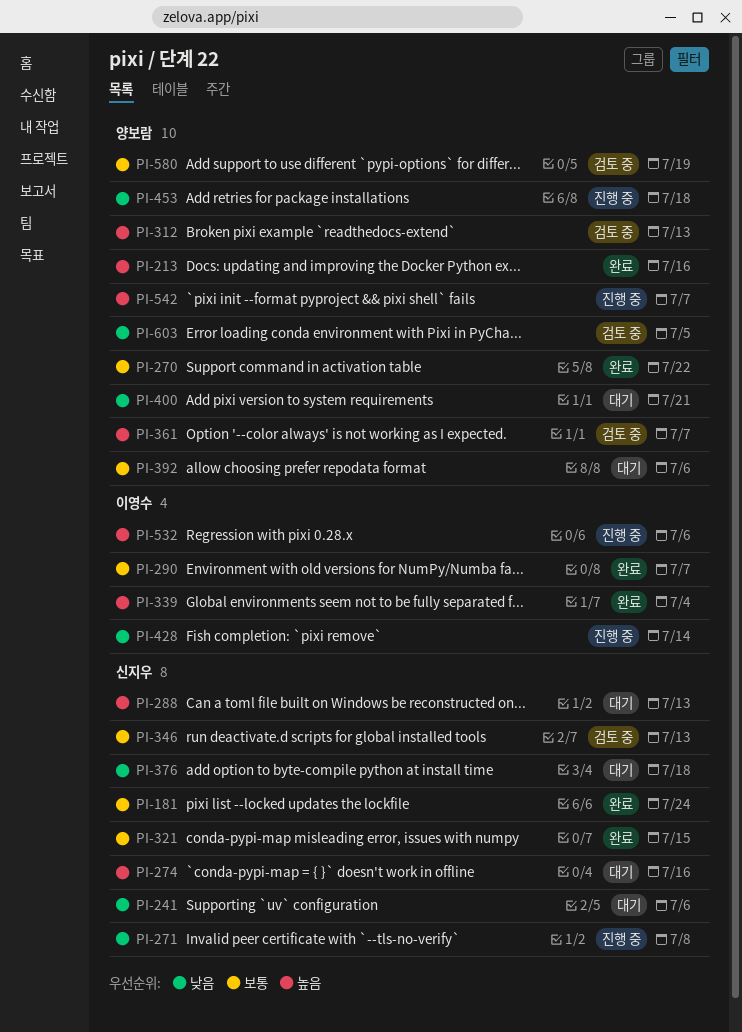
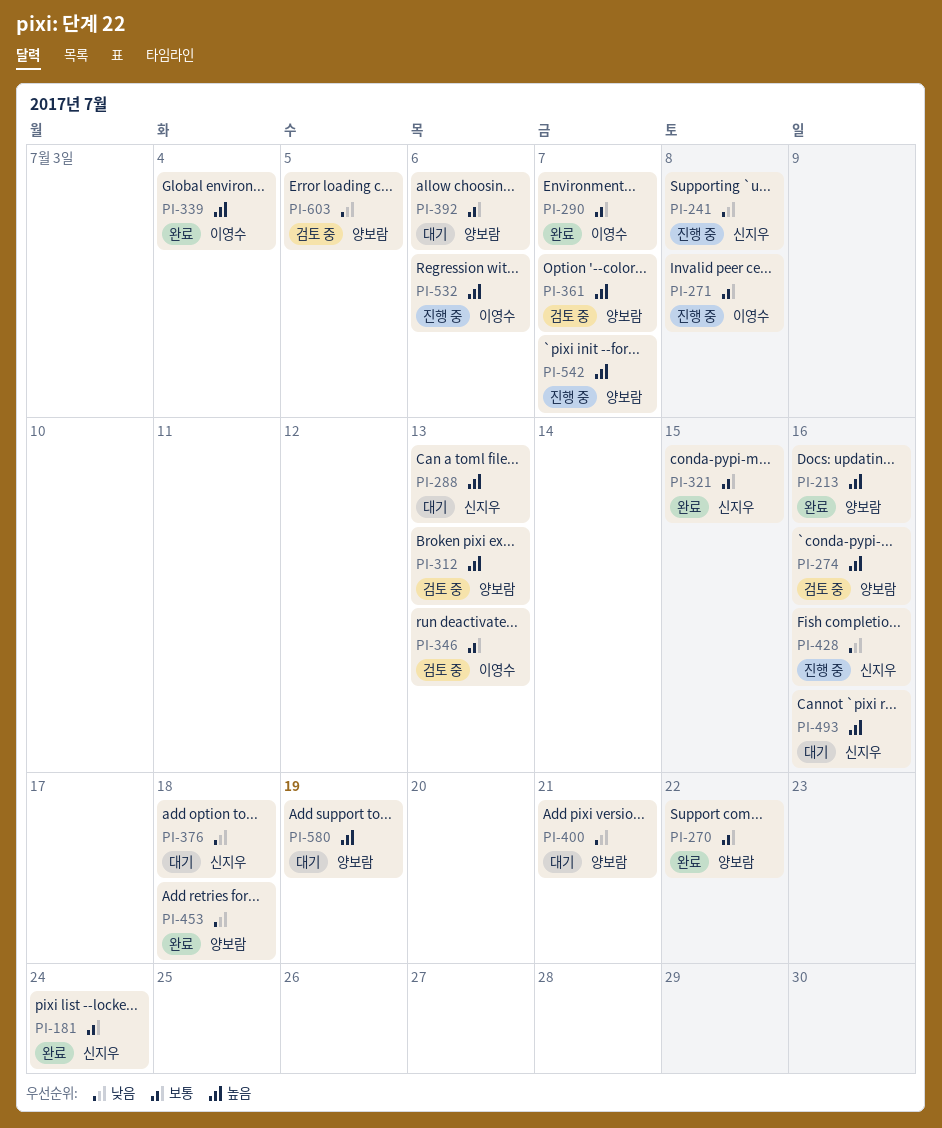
PI-241, status: 대기 -> 진행 중
PI-241, due: Jul 6 -> Jul 8
PI-271, owner: 신지우 -> 이영수
PI-271, priority: 낮음 -> 보통
PI-274, status: 대기 -> 검토 중
PI-274, owner: 신지우 -> 양보람
PI-346, owner: 신지우 -> 이영수
PI-428, owner: 이영수 -> 신지우
PI-428, due: Jul 14 -> Jul 16
PI-453, status: 진행 중 -> 완료
PI-493: none -> present
PI-580, status: 검토 중 -> 대기
PI-580, priority: 보통 -> 높음

